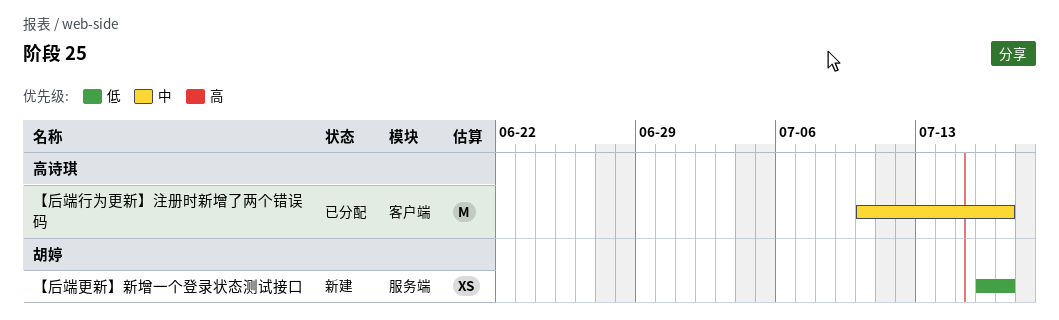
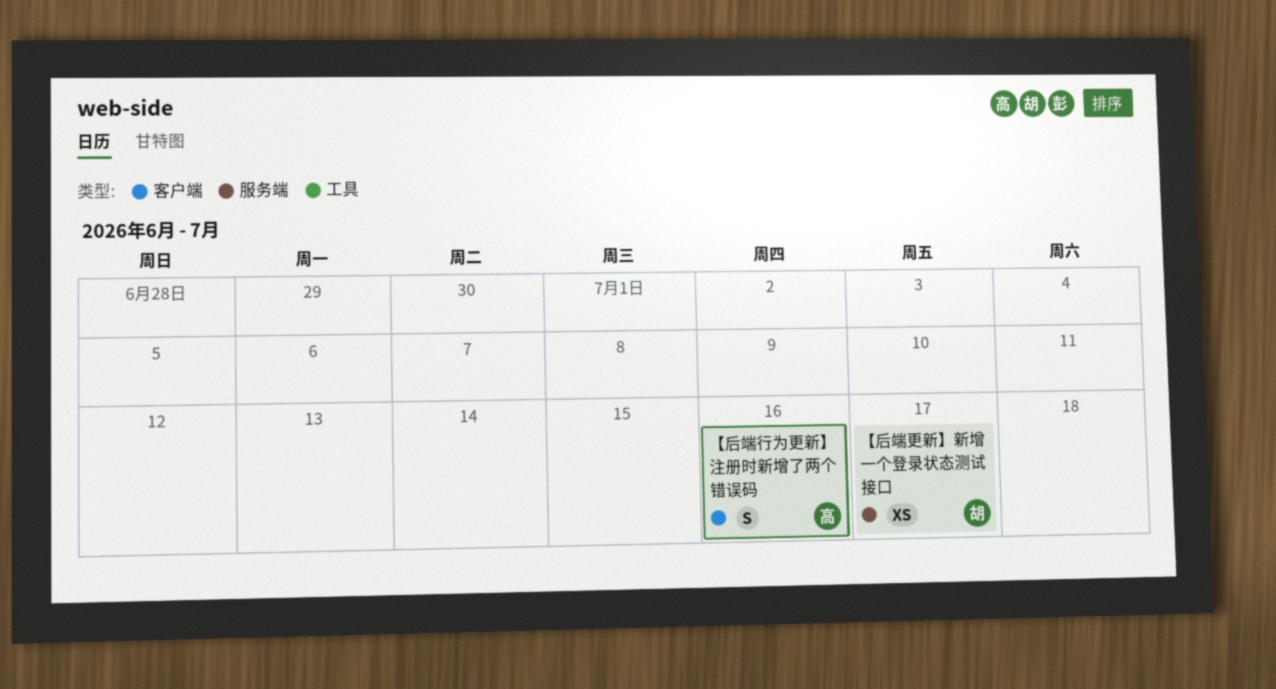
【后端行为更新】注册时新增了两个错误码, estimate: M -> S
【后端行为更新】注册时新增了两个错误码, due: Jul 17 -> Jul 16

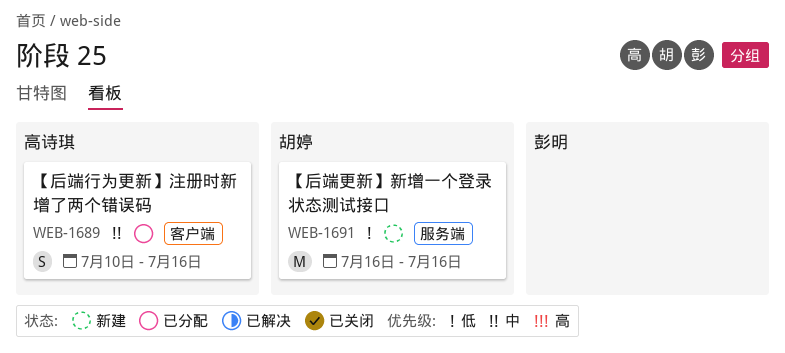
【后端更新】新增一个登录状态测试接口, estimate: XS -> M
【后端更新】新增一个登录状态测试接口, due: Jul 17 -> Jul 16

